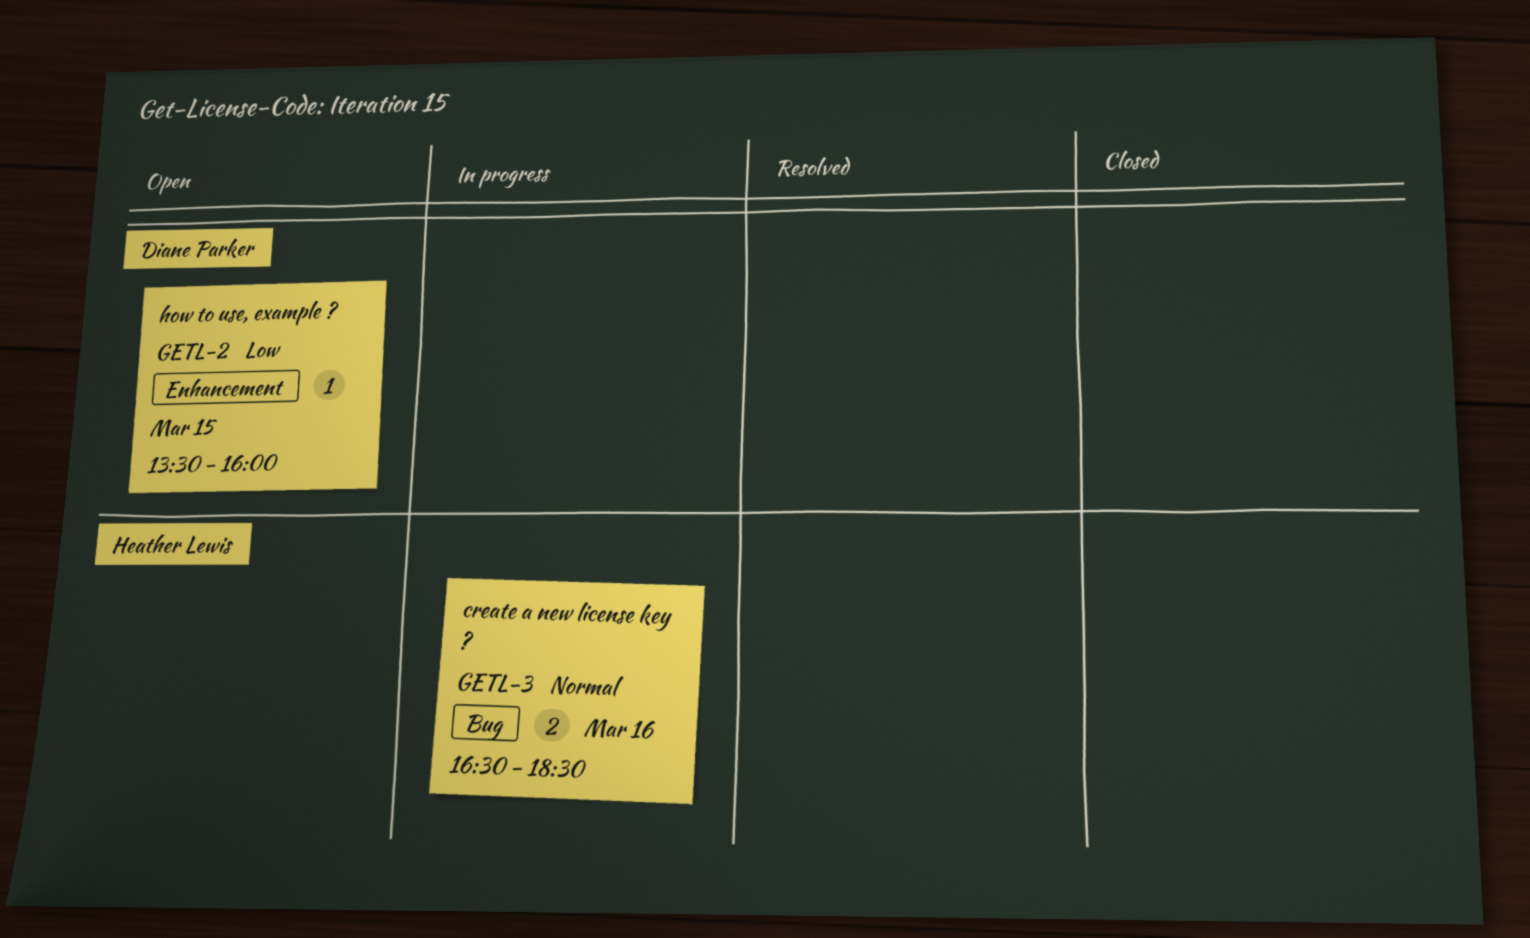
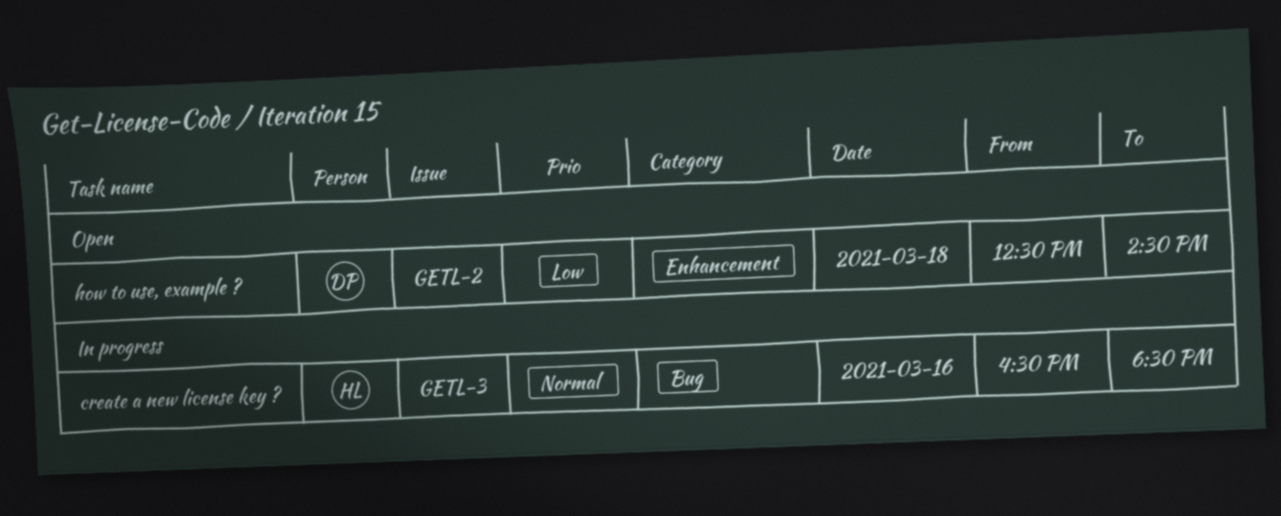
GETL-2, day: Mar 15 -> Mar 18
GETL-2, begins: 13:30 -> 12:30
GETL-2, ends: 16:00 -> 14:30

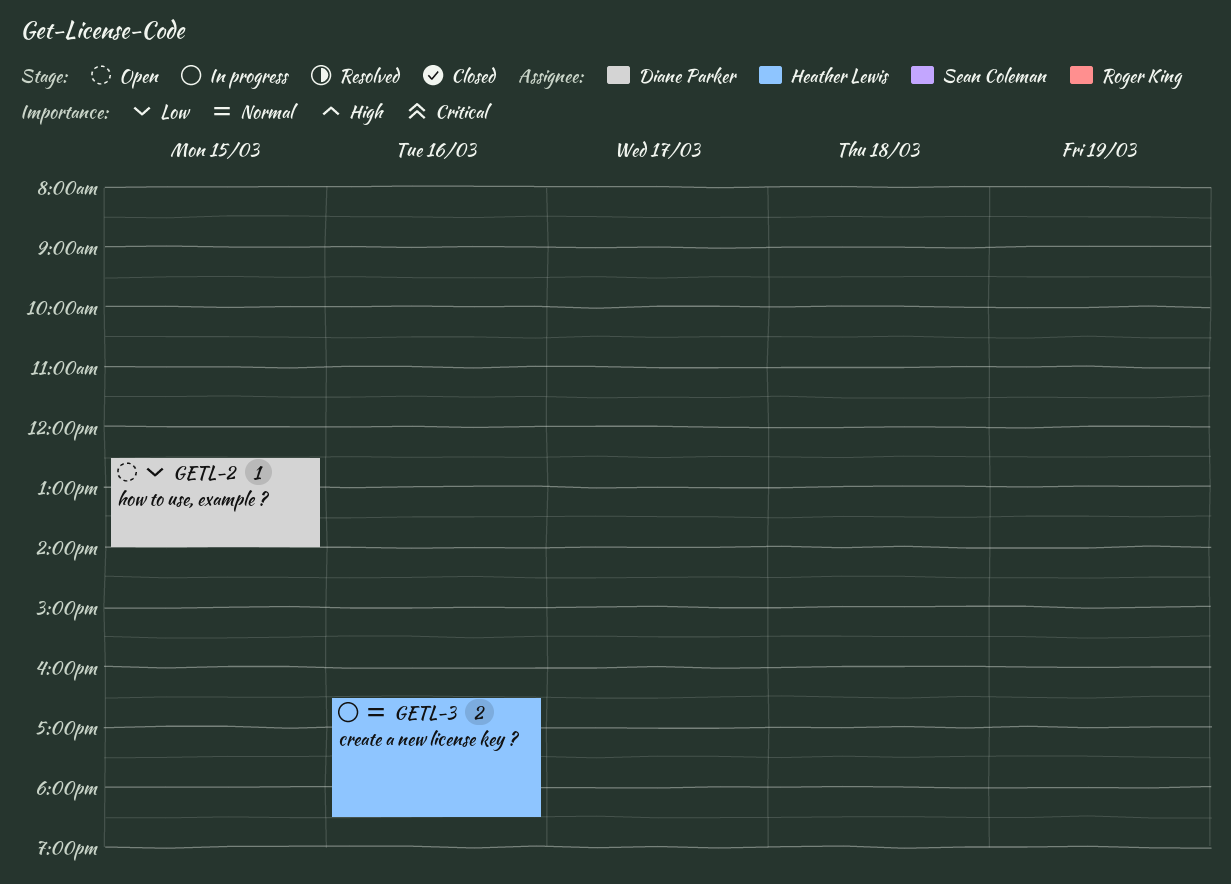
GETL-2, day: Mar 18 -> Mar 15
GETL-2, ends: 14:30 -> 14:00

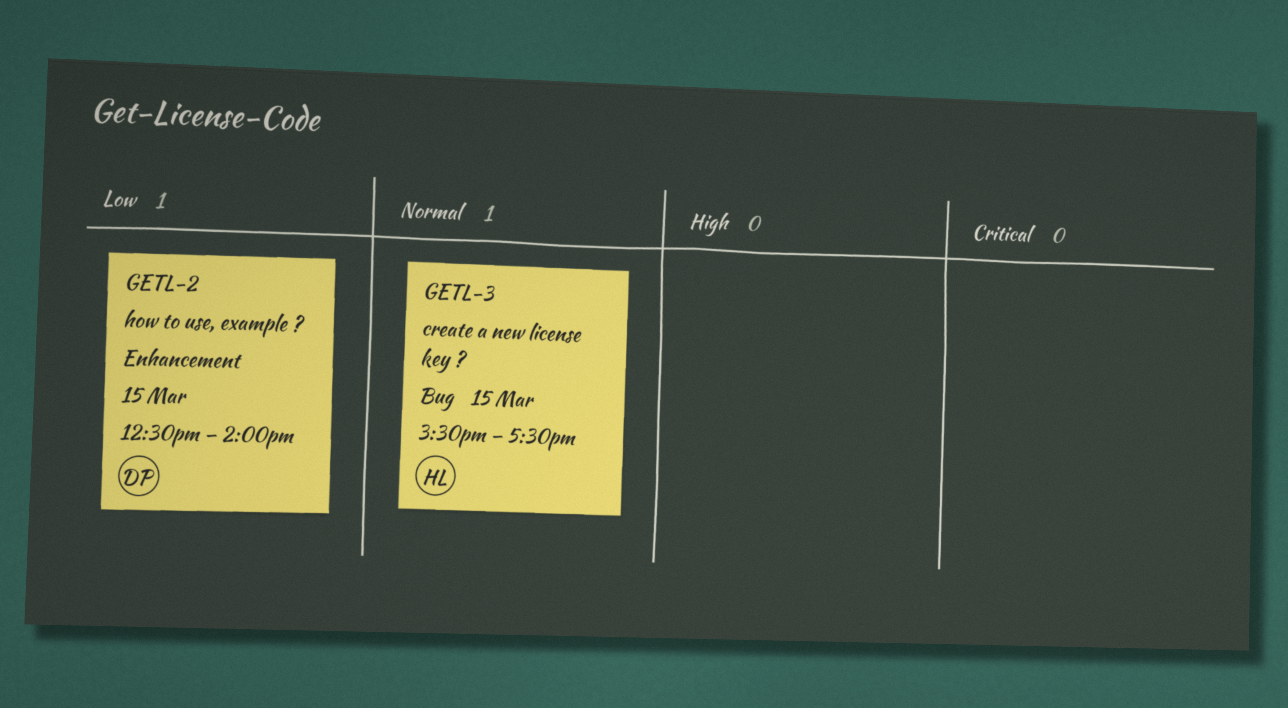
GETL-3, day: Mar 16 -> Mar 15
GETL-3, begins: 16:30 -> 15:30
GETL-3, ends: 18:30 -> 17:30

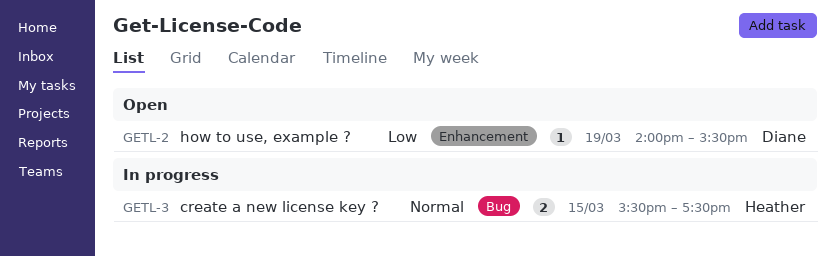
GETL-2, day: Mar 15 -> Mar 19
GETL-2, begins: 12:30 -> 14:00
GETL-2, ends: 14:00 -> 15:30

